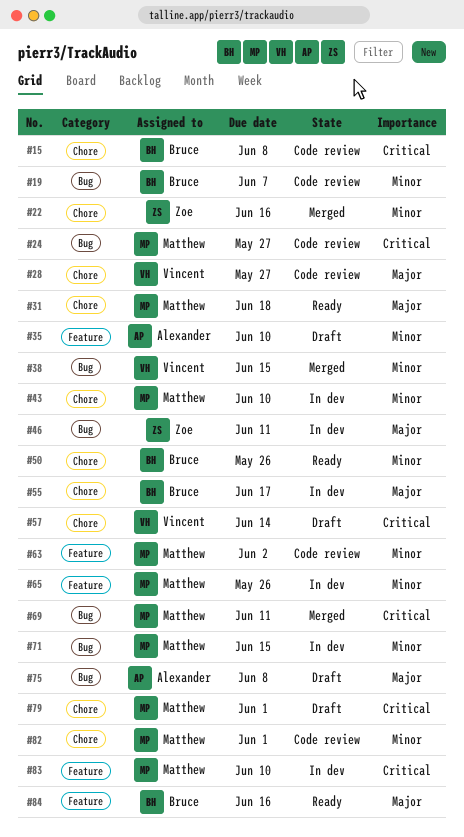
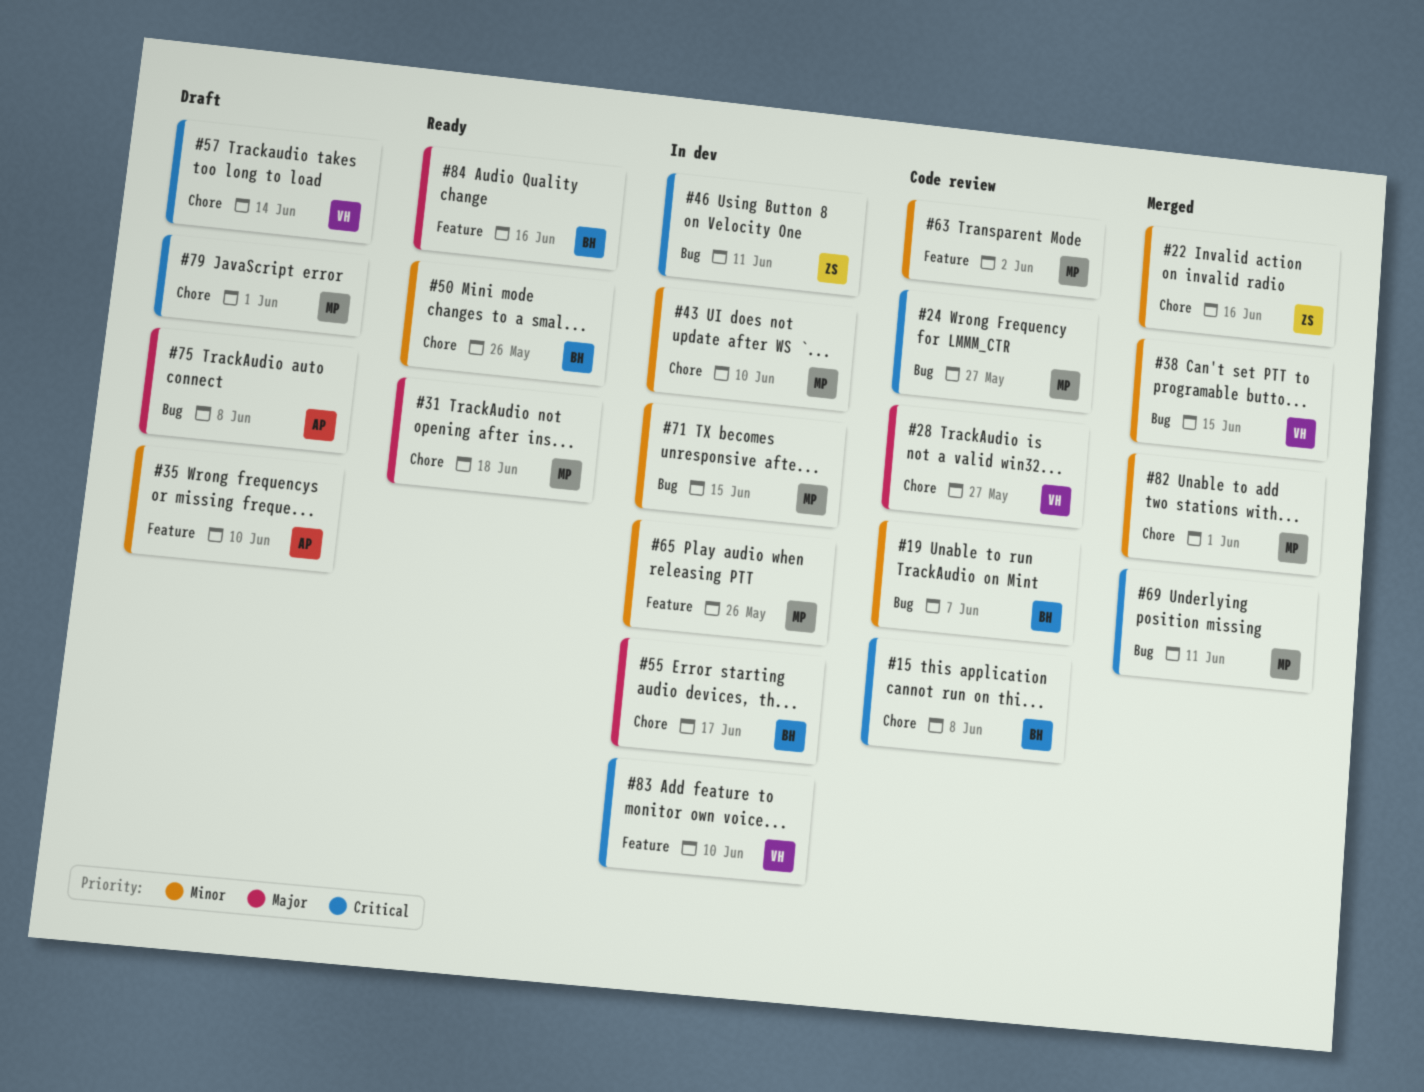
#46, priority: Major -> Critical
#82, status: Code review -> Merged
#83, owner: Matthew -> Vincent

